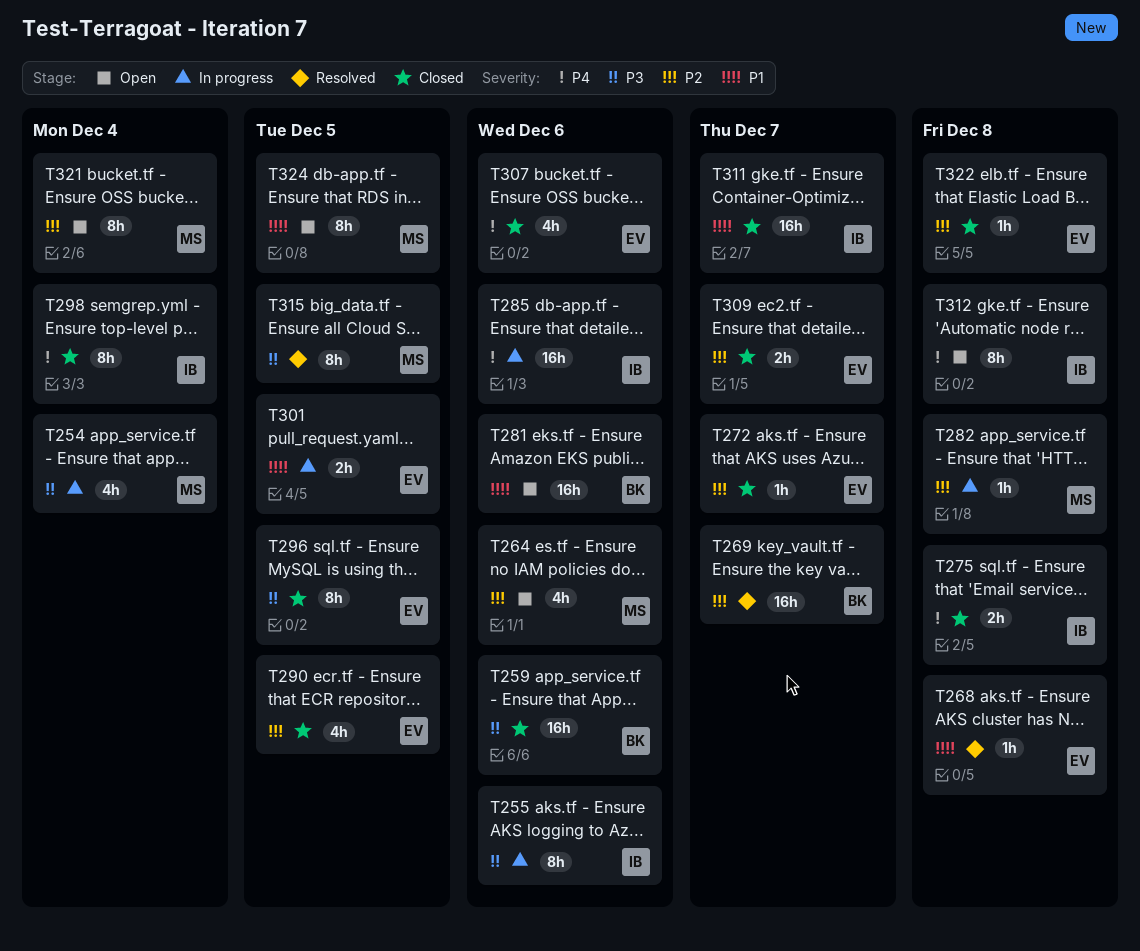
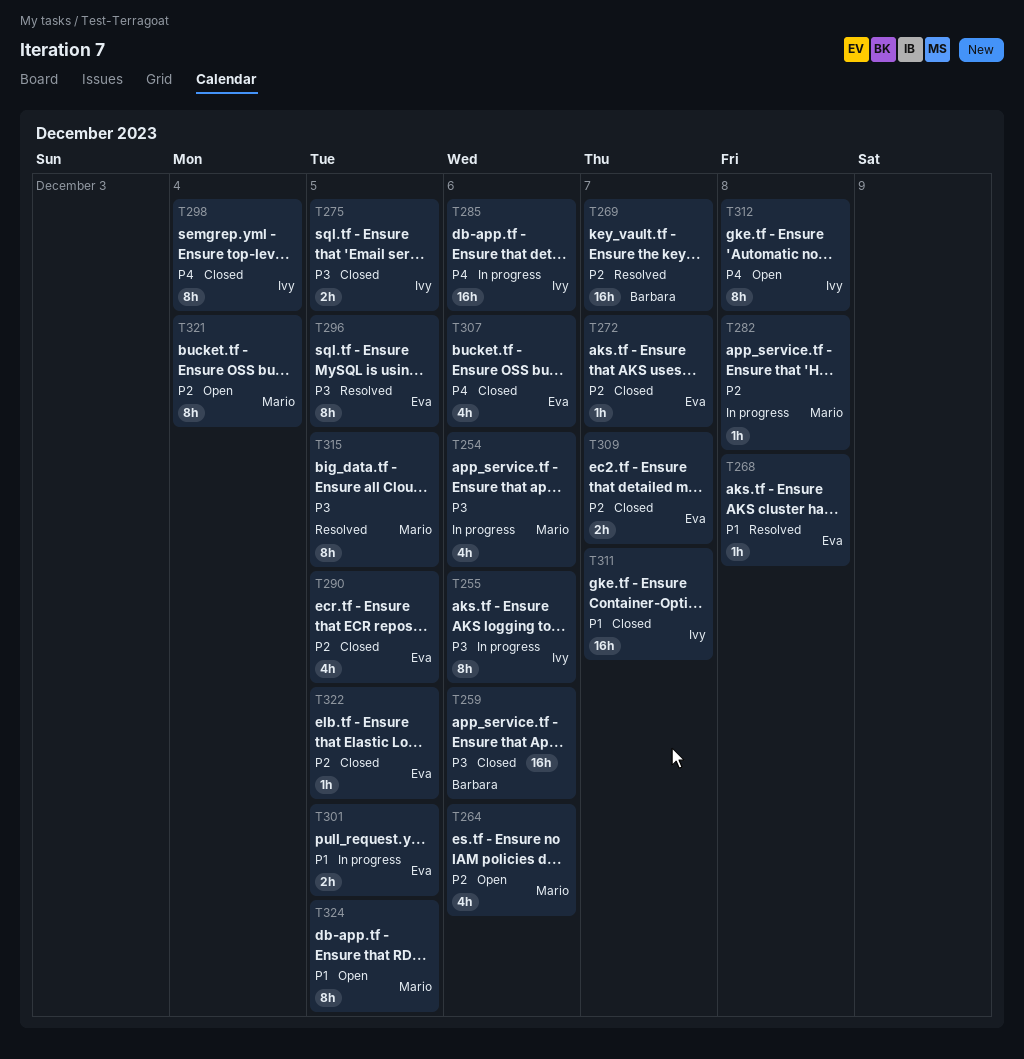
T254, due: Dec 4 -> Dec 6
T275, priority: P4 -> P3
T275, due: Dec 8 -> Dec 5
T281: present -> none
T296, status: Closed -> Resolved
T322, due: Dec 8 -> Dec 5

